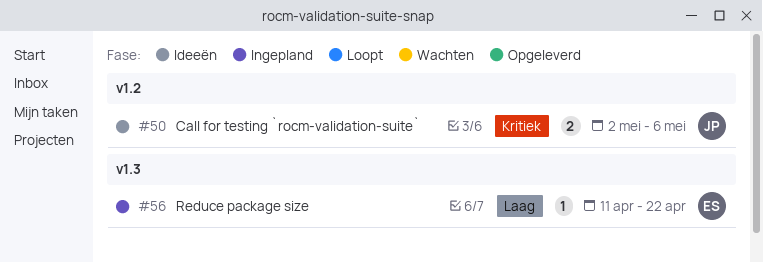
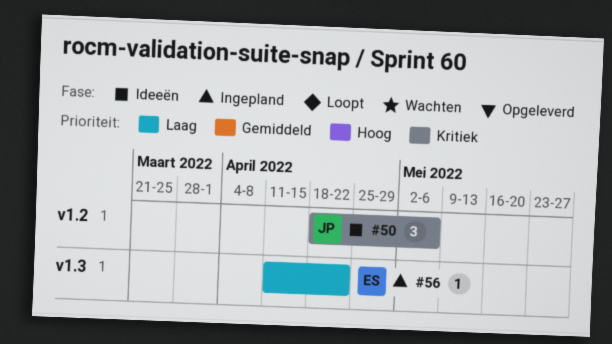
#50, estimate: 2 -> 3
#50, start: May 2 -> Apr 18

